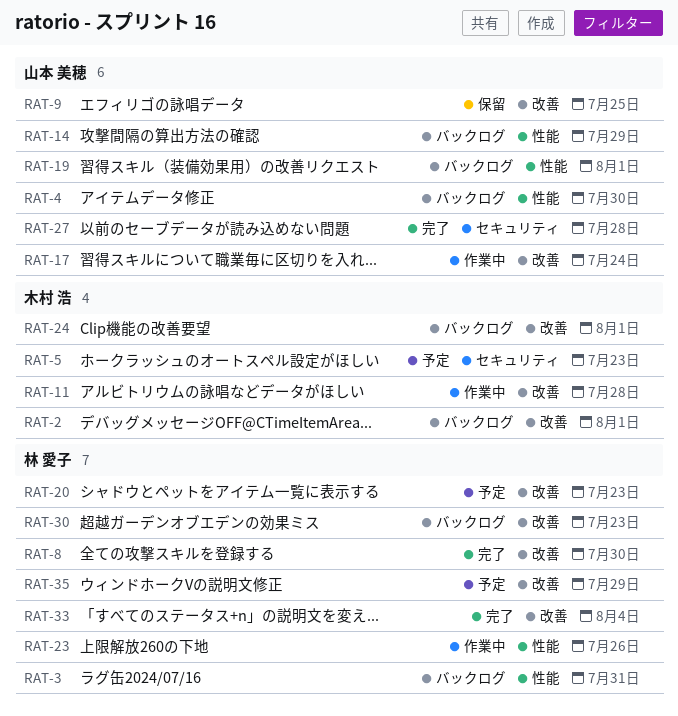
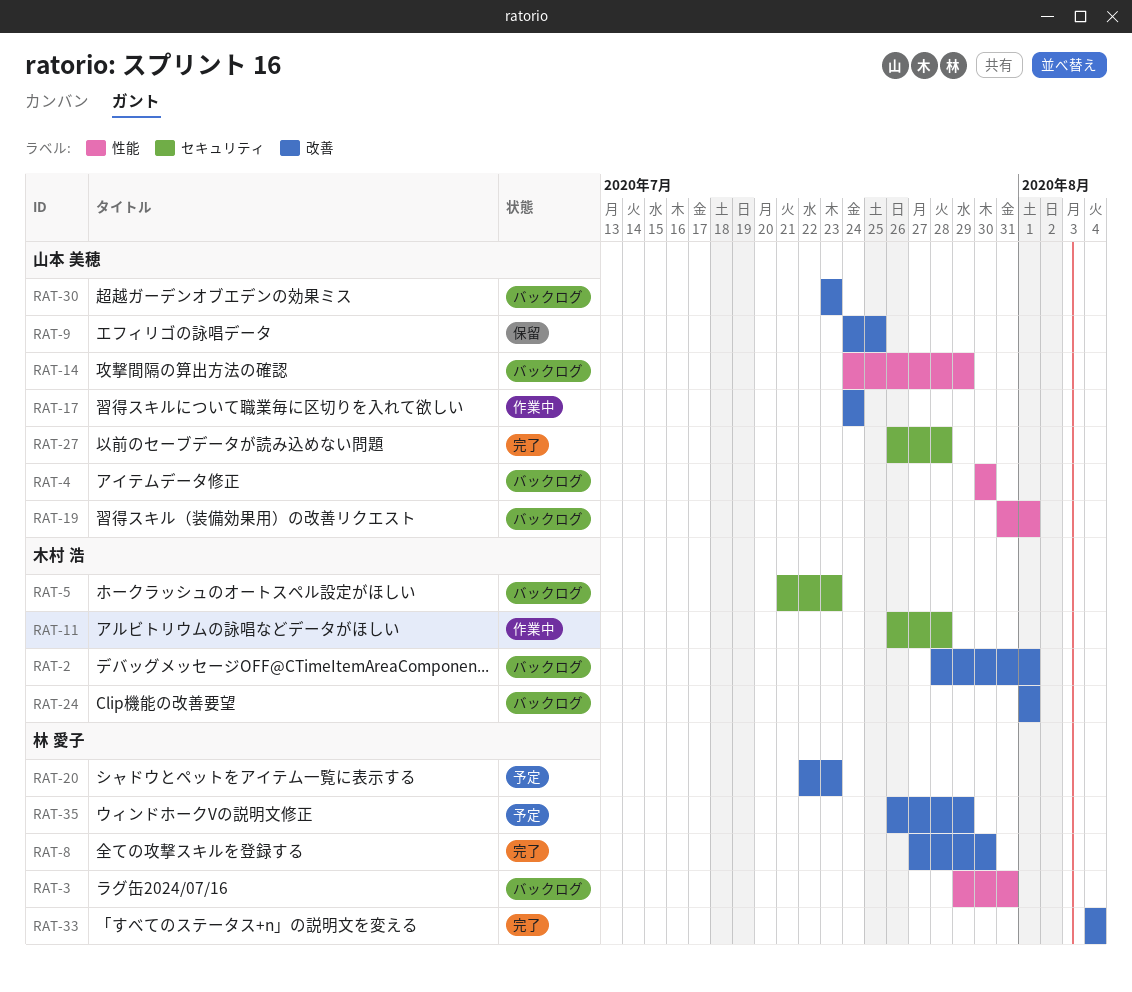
RAT-5, status: 予定 -> バックログ
RAT-11, label: 改善 -> セキュリティ
RAT-23: present -> none
RAT-30, owner: 林 愛子 -> 山本 美穂

